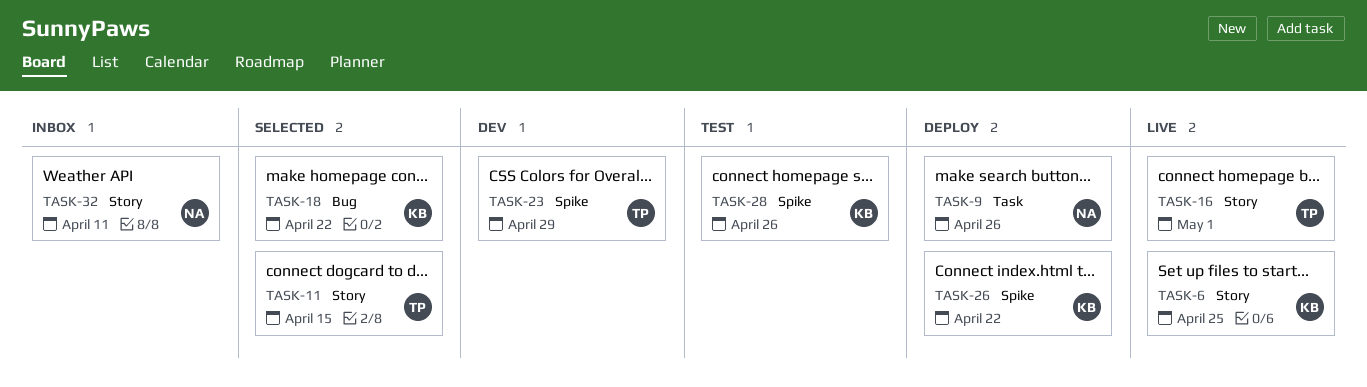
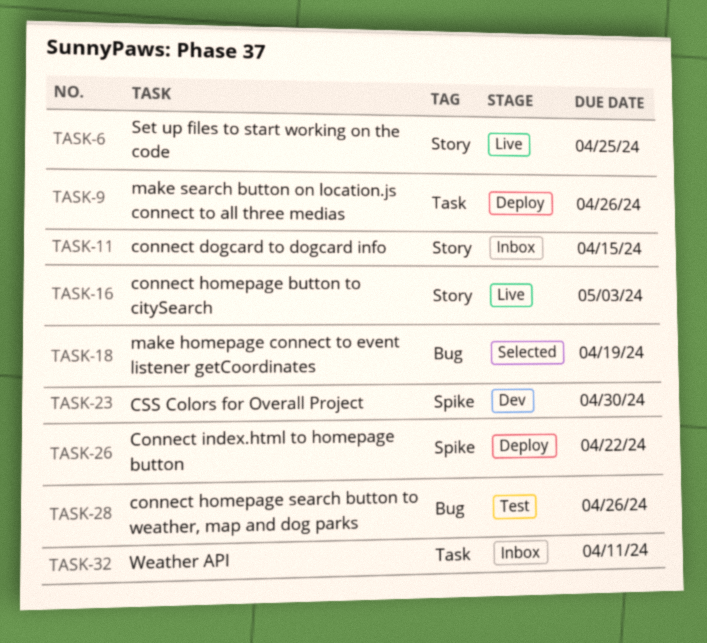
TASK-11, status: Selected -> Inbox
TASK-16, due: May 1 -> May 3
TASK-18, due: Apr 22 -> Apr 19
TASK-23, due: Apr 29 -> Apr 30
TASK-28, label: Spike -> Bug
TASK-32, label: Story -> Task

